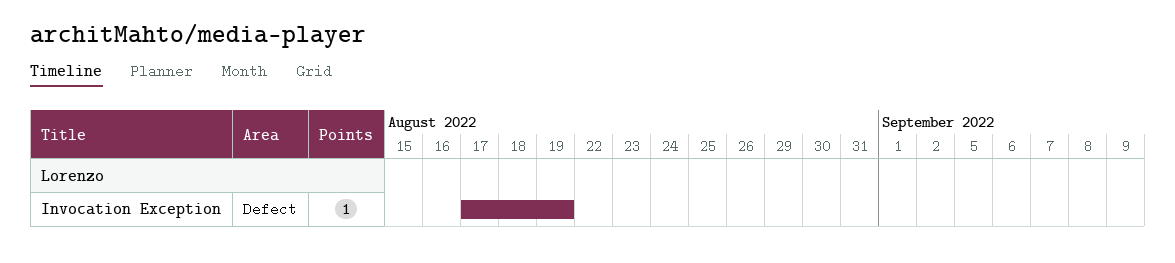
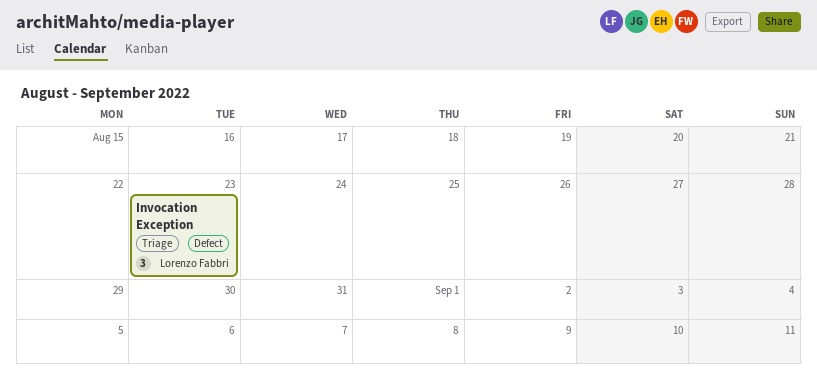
Invocation Exception, estimate: 1 -> 3
Invocation Exception, due: Aug 19 -> Aug 23

